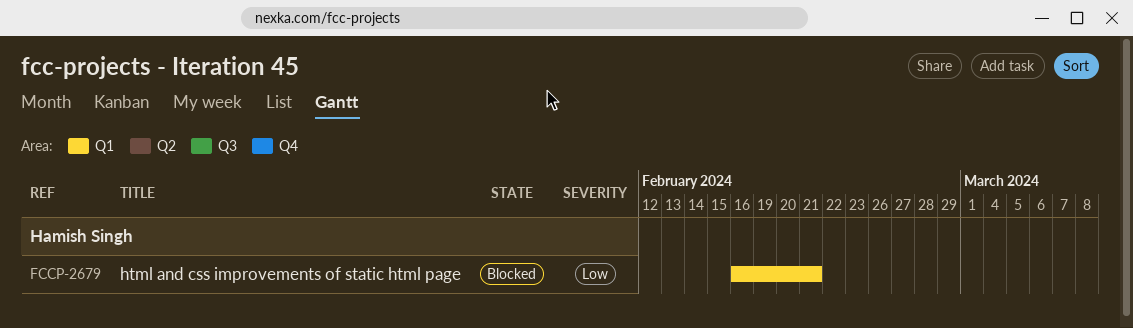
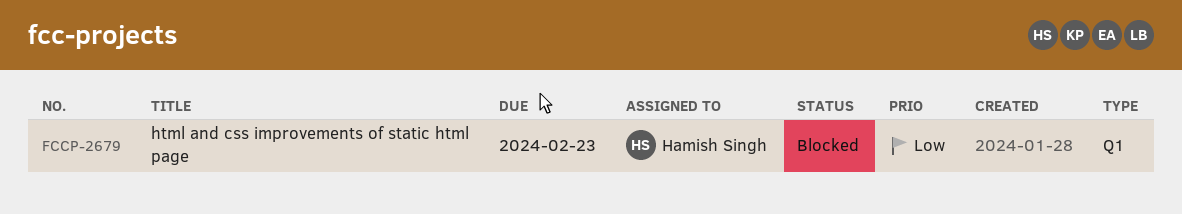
FCCP-2679, due: Feb 21 -> Feb 23

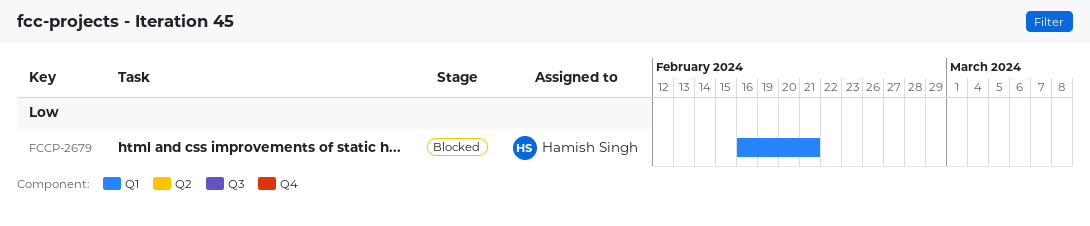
FCCP-2679, due: Feb 23 -> Feb 21

